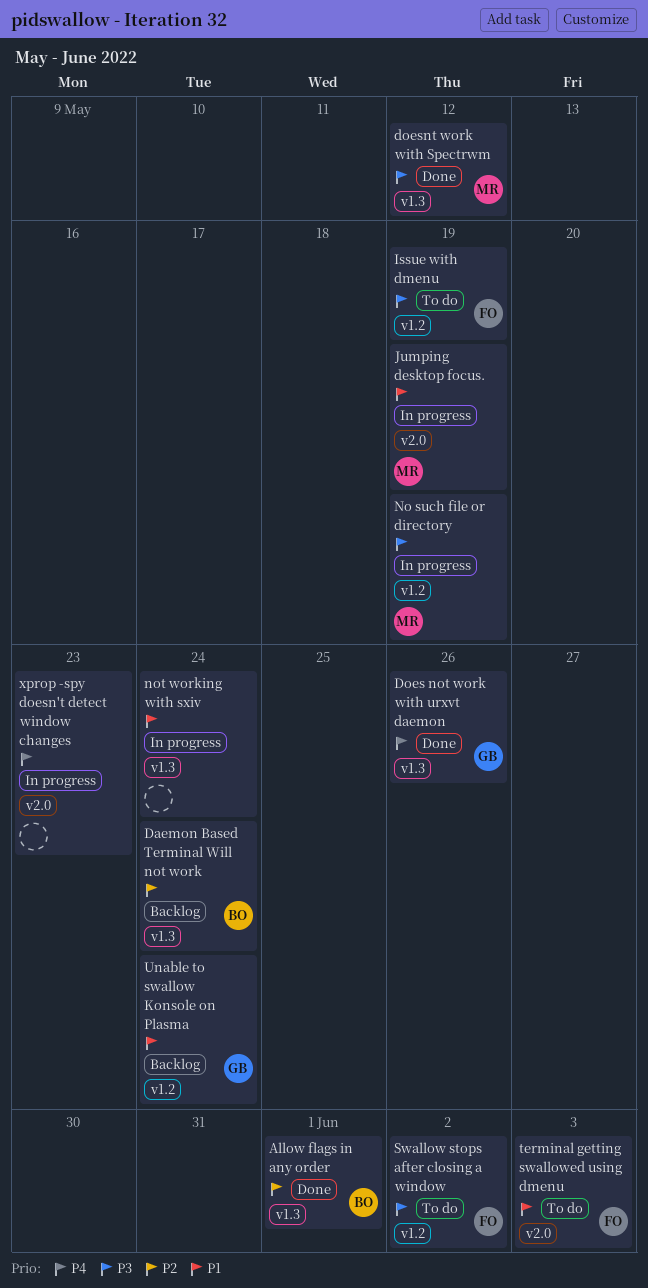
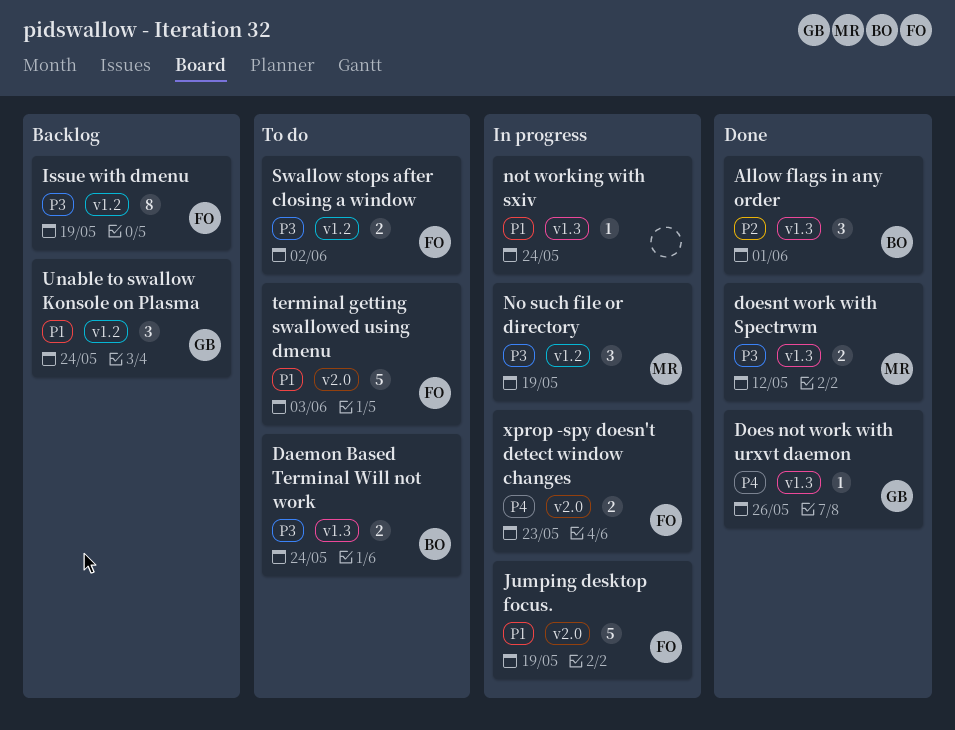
Daemon Based Terminal Will not work, status: Backlog -> To do
Daemon Based Terminal Will not work, priority: P2 -> P3
Issue with dmenu, status: To do -> Backlog
Jumping desktop focus., owner: MR -> FO
xprop -spy doesn't detect window changes, owner: none -> FO

